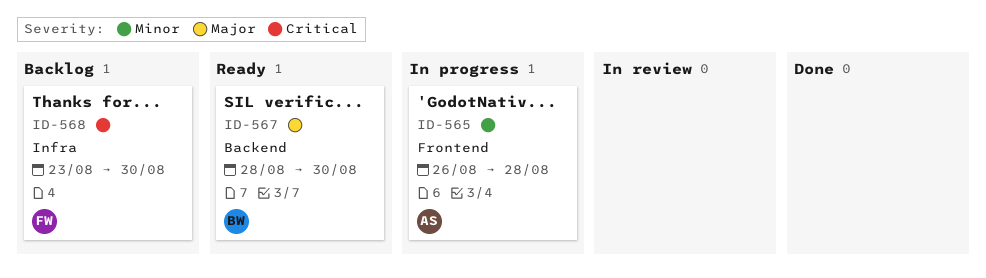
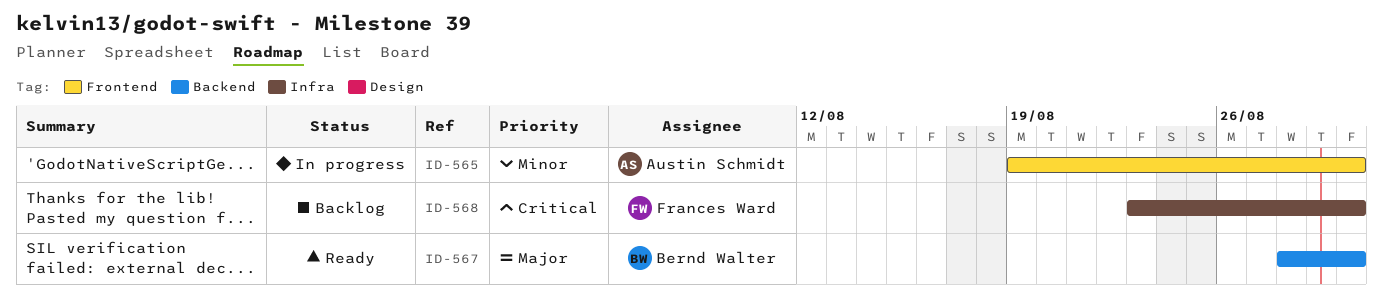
ID-565, start: Aug 26 -> Aug 19
ID-565, due: Aug 28 -> Aug 30

